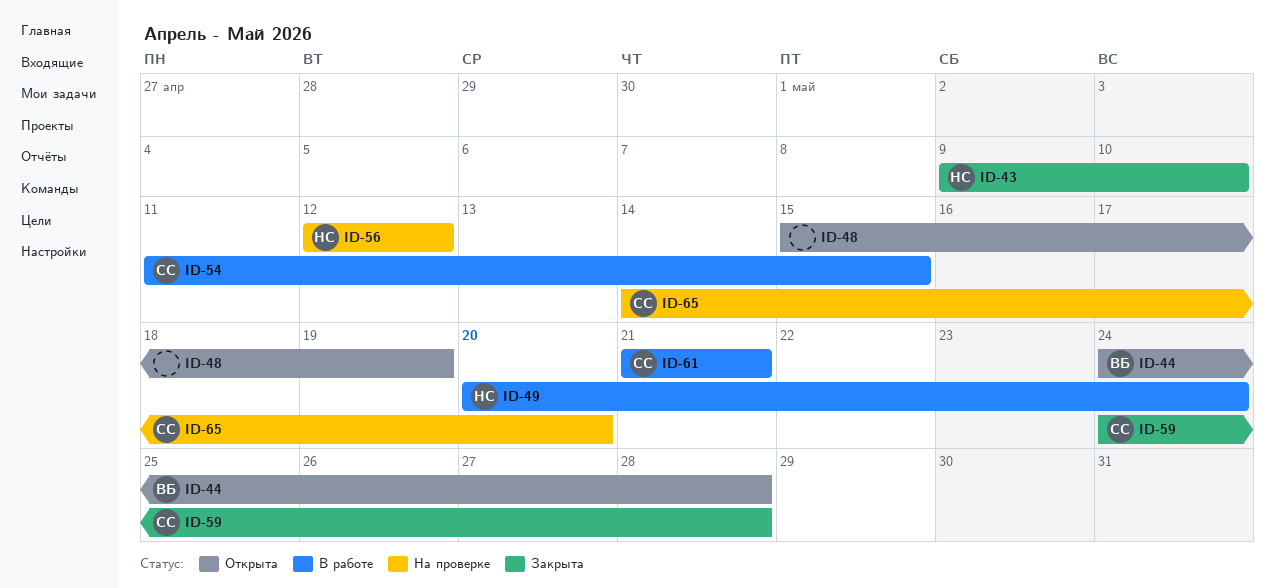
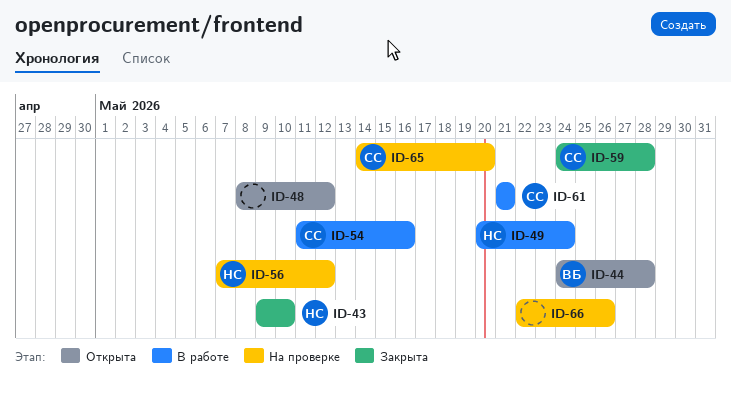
ID-48, start: May 15 -> May 8
ID-48, due: May 19 -> May 12
ID-54, due: May 15 -> May 16
ID-56, start: May 12 -> May 7
ID-66: none -> present

